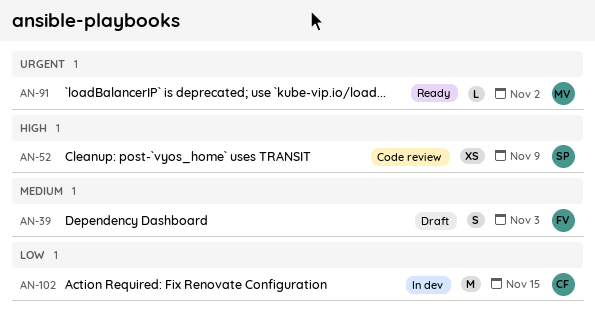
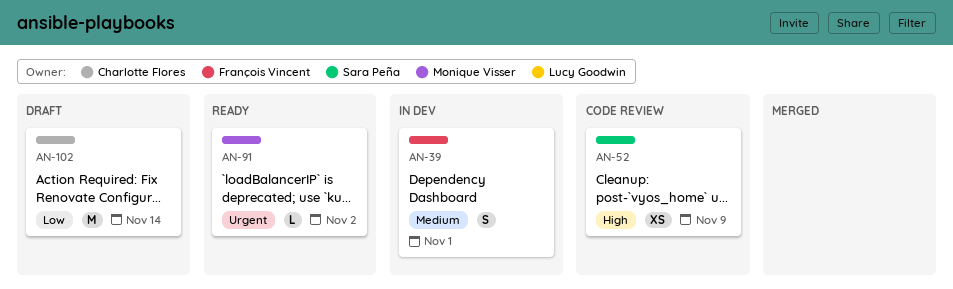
AN-39, status: Draft -> In dev
AN-39, due: Nov 3 -> Nov 1
AN-102, status: In dev -> Draft
AN-102, due: Nov 15 -> Nov 14

